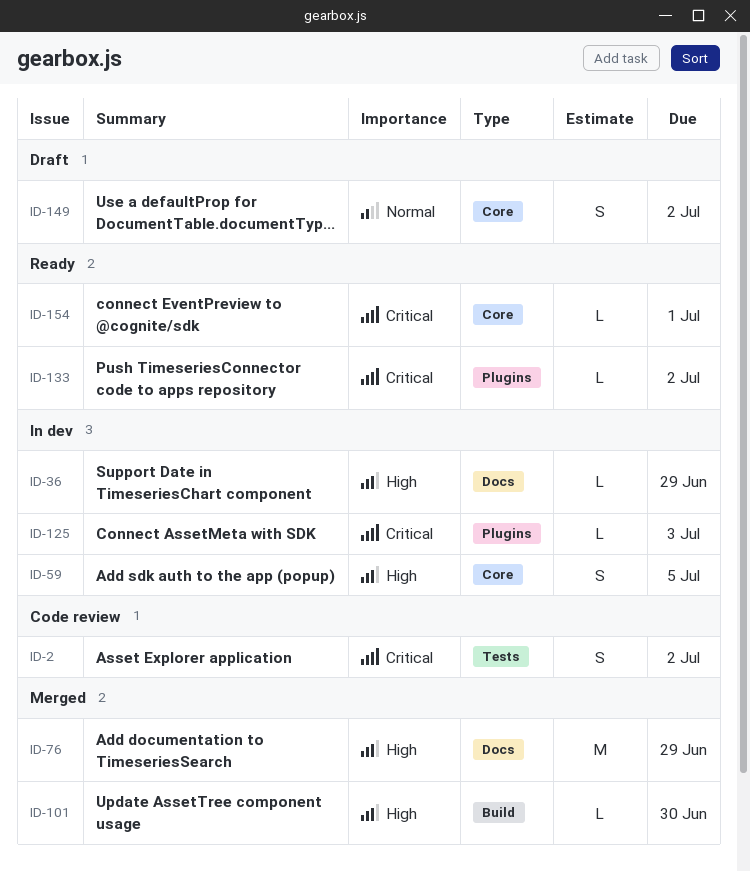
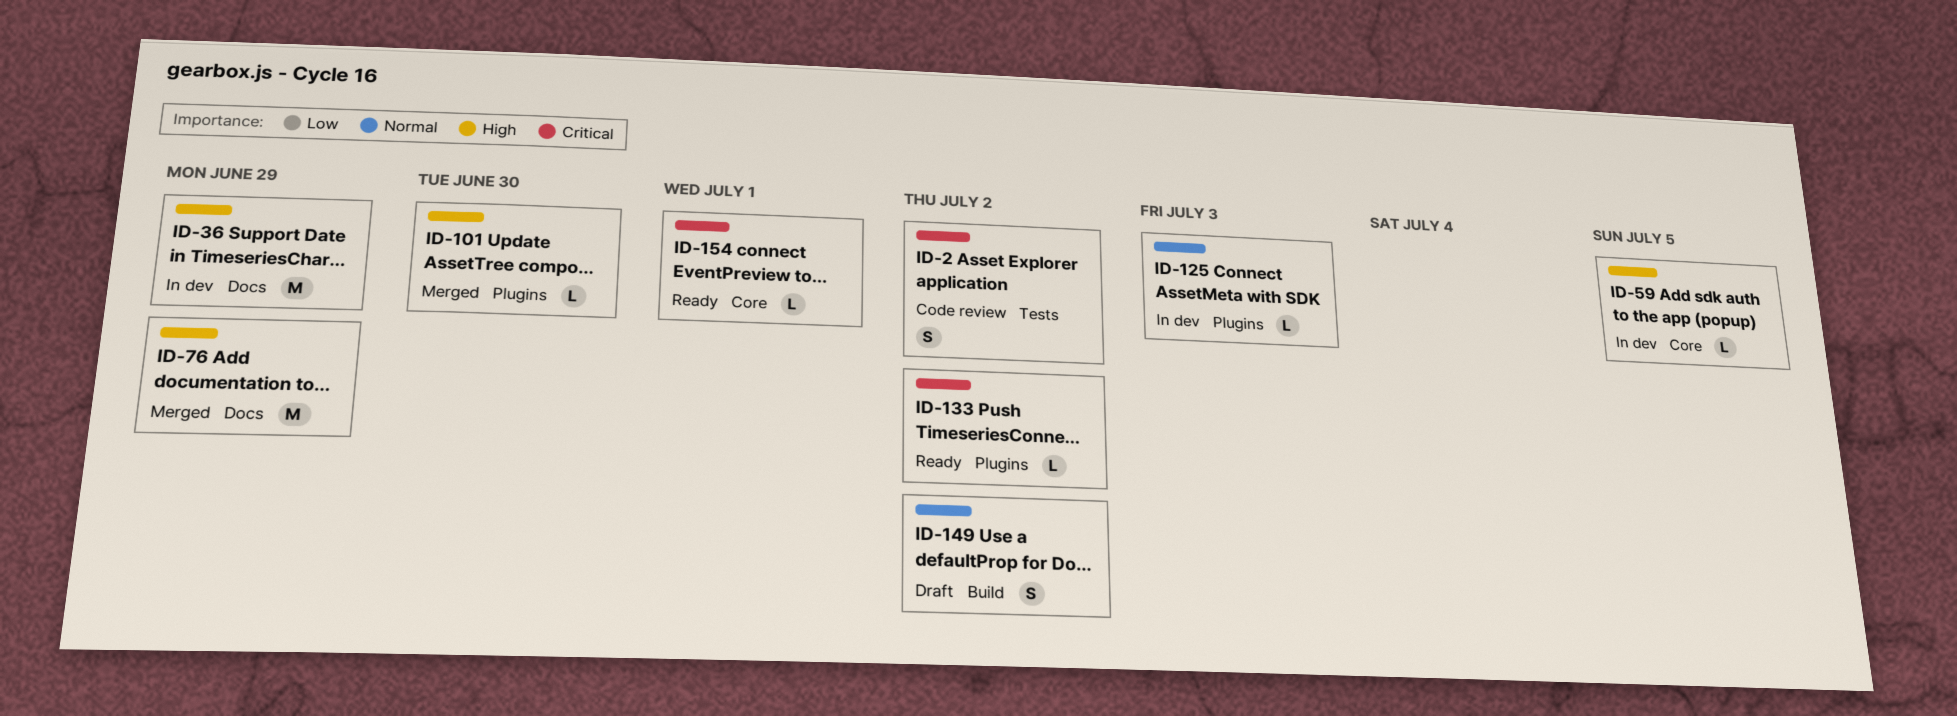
ID-36, estimate: L -> M
ID-59, estimate: S -> L
ID-101, label: Build -> Plugins
ID-125, priority: Critical -> Normal
ID-149, label: Core -> Build

